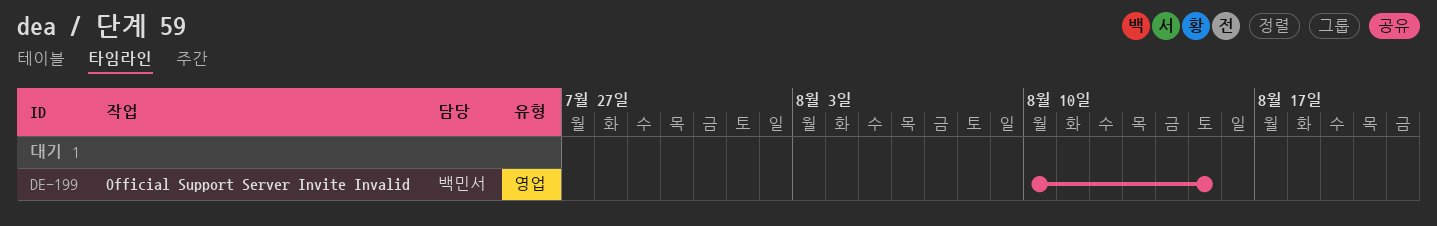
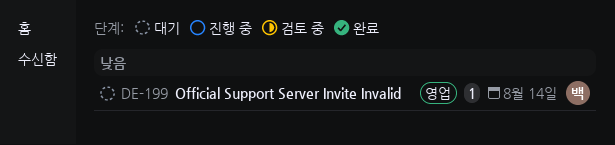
DE-199, due: Aug 15 -> Aug 14

